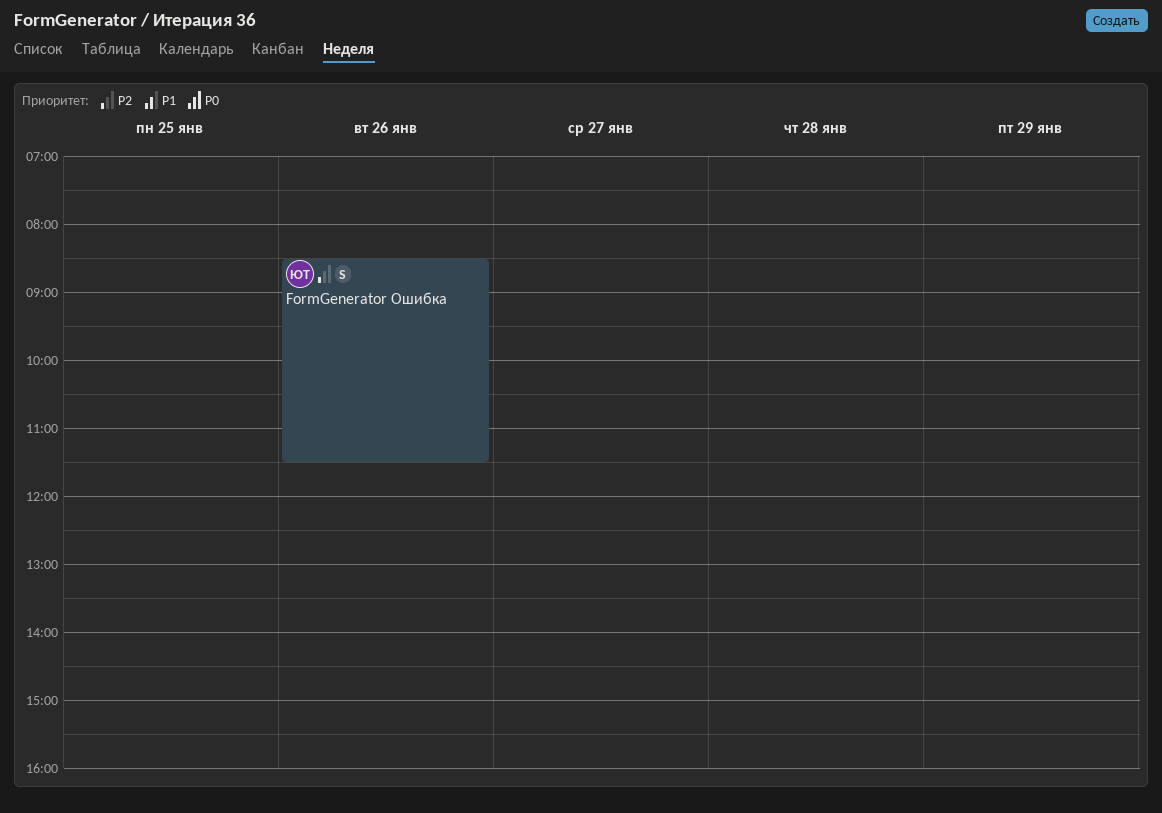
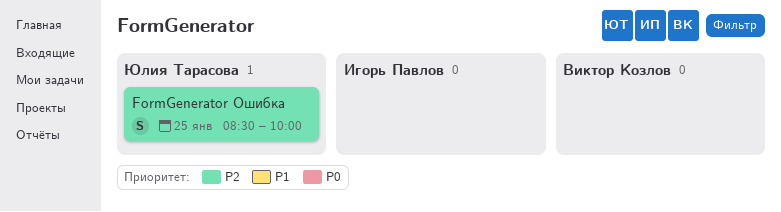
FormGenerator Ошибка, day: Jan 26 -> Jan 25
FormGenerator Ошибка, ends: 11:30 -> 10:00

